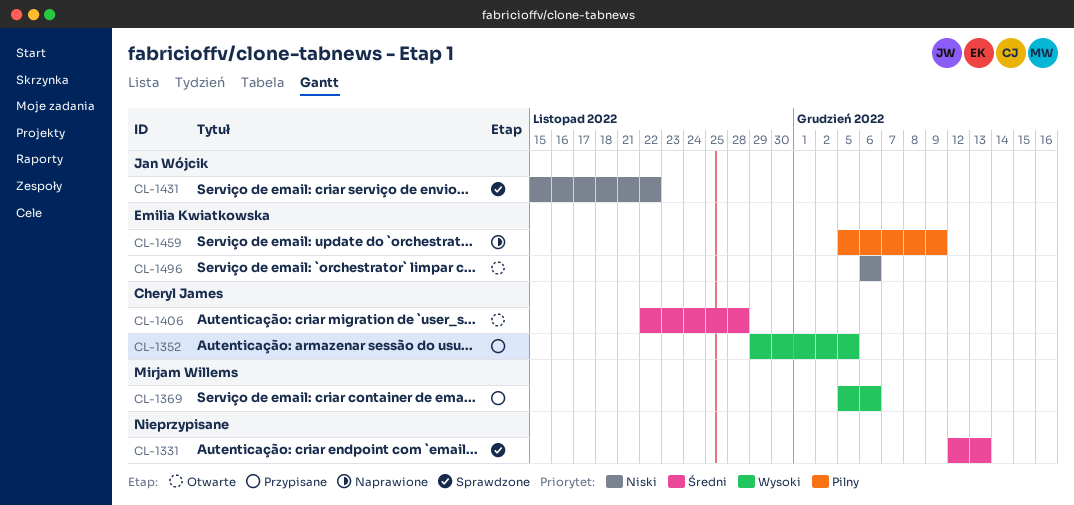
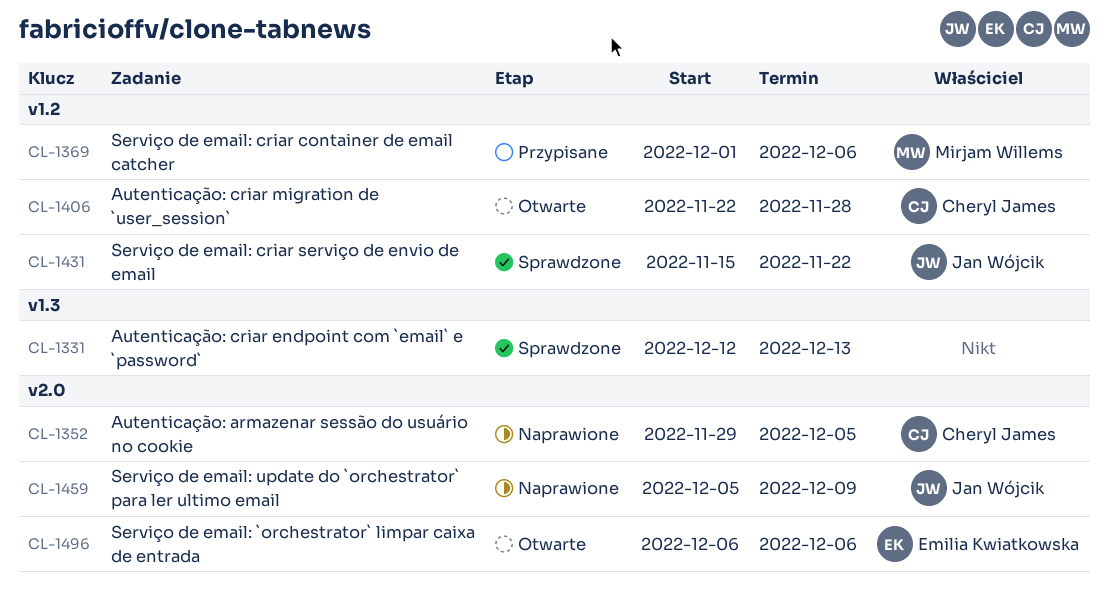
CL-1352, status: Przypisane -> Naprawione
CL-1369, start: Dec 5 -> Dec 1
CL-1459, owner: Emilia Kwiatkowska -> Jan Wójcik

